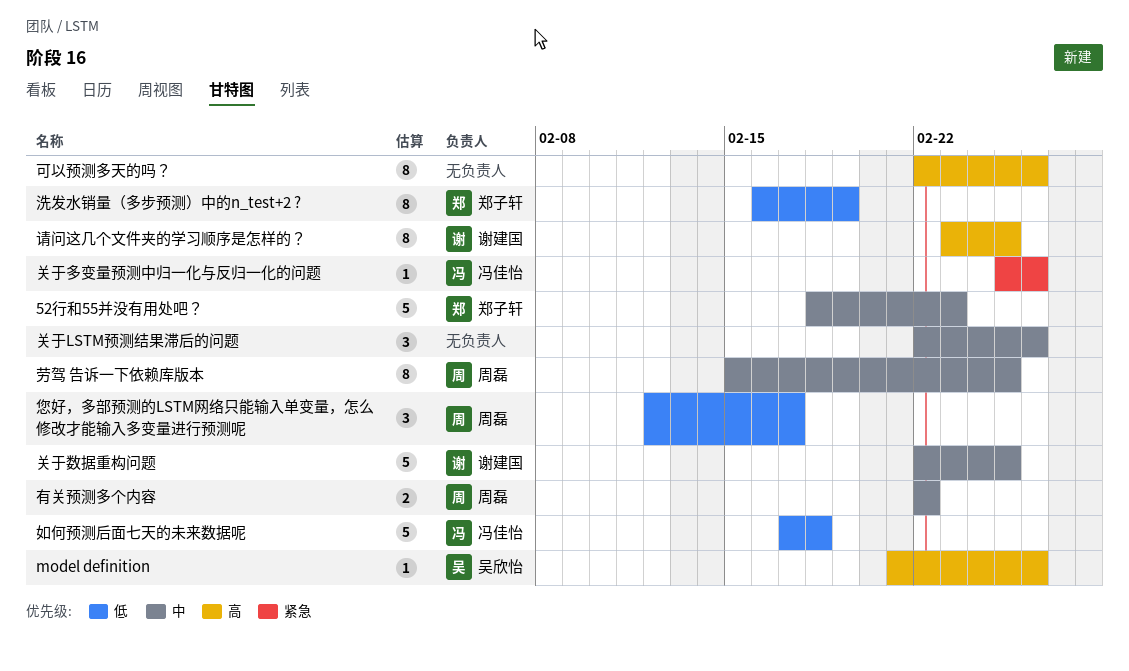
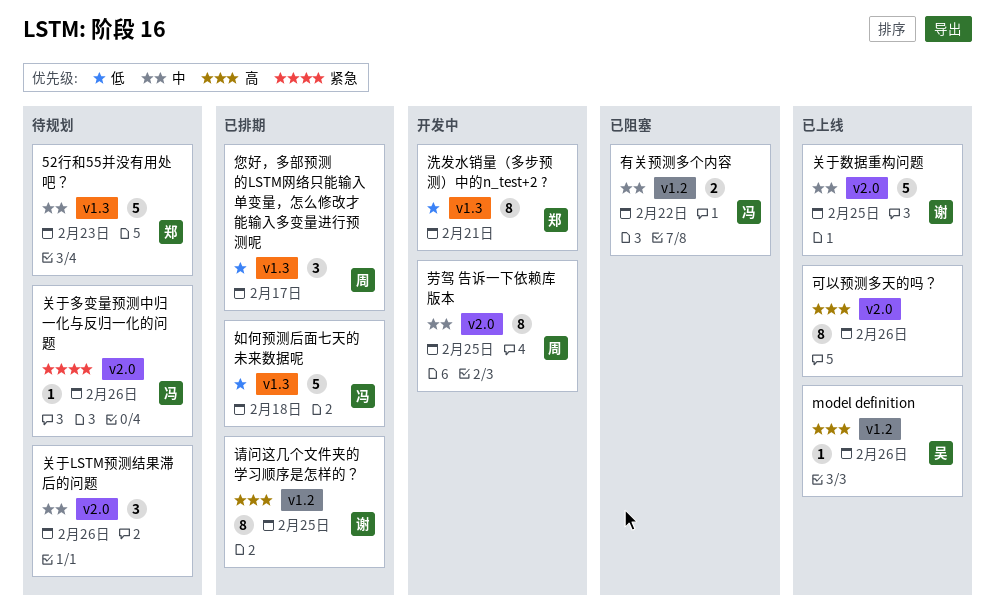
有关预测多个内容, owner: 周磊 -> 冯佳怡
洗发水销量（多步预测）中的n_test+2 ?, due: Feb 19 -> Feb 21

